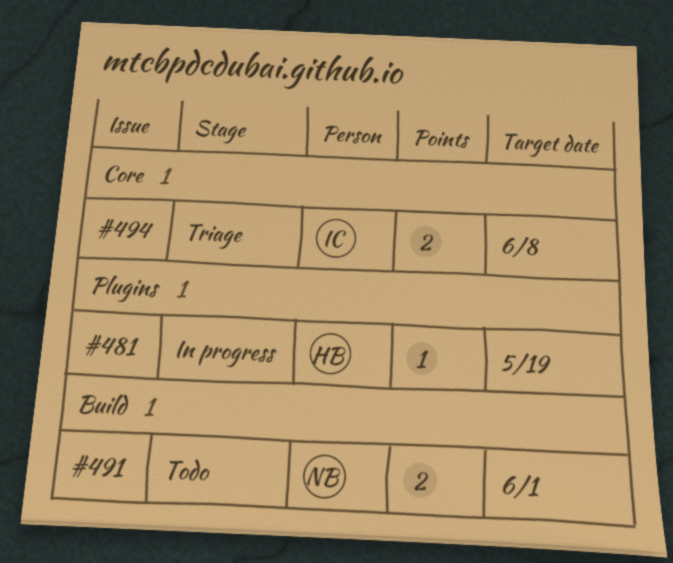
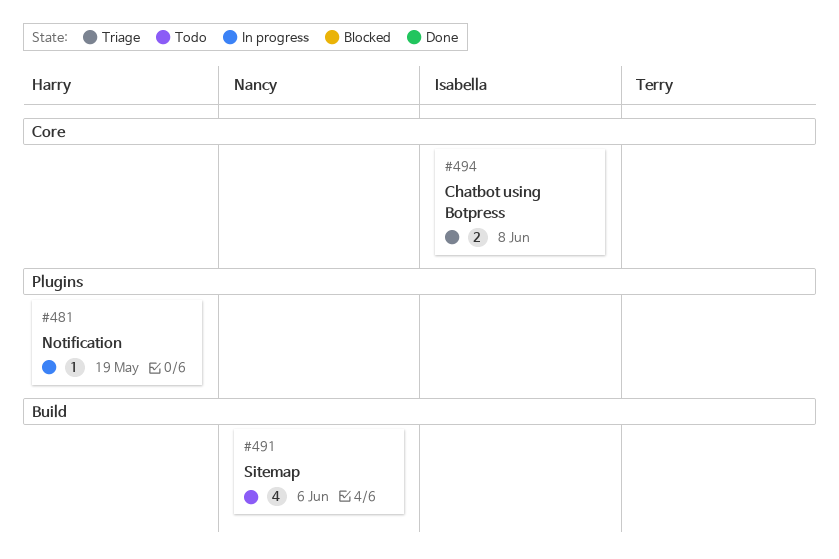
#491, estimate: 2 -> 4
#491, due: Jun 1 -> Jun 6

